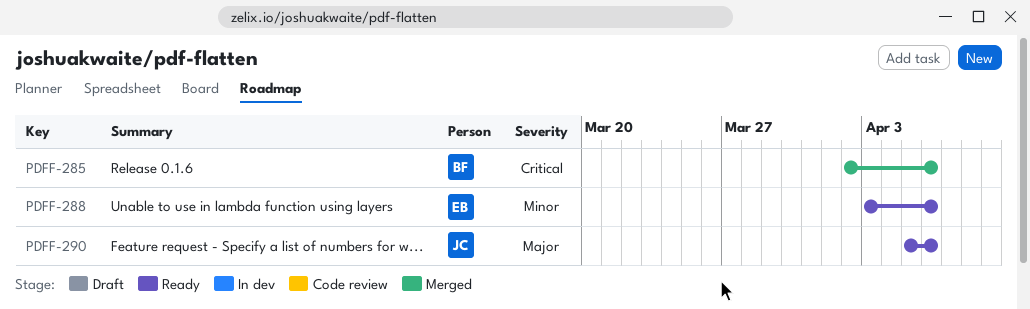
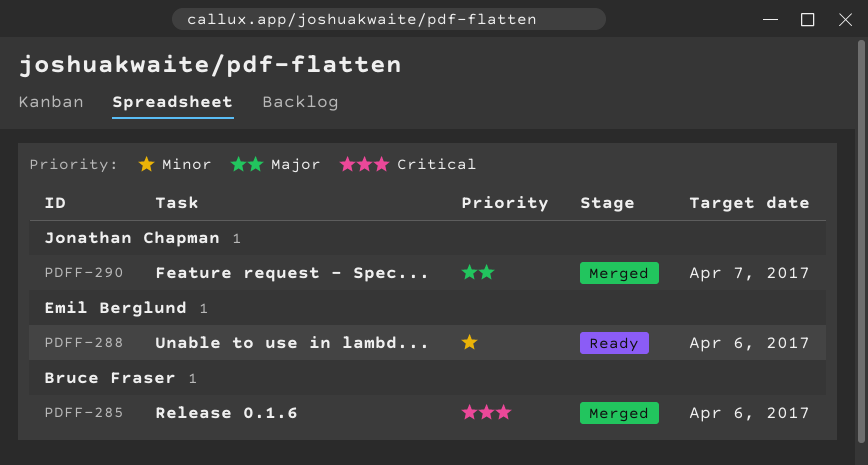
PDFF-290, status: Ready -> Merged
PDFF-290, due: Apr 6 -> Apr 7

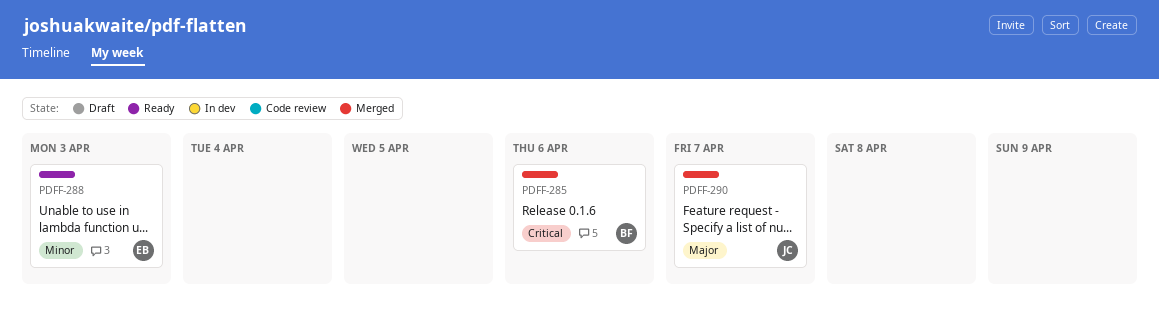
PDFF-288, due: Apr 6 -> Apr 3

